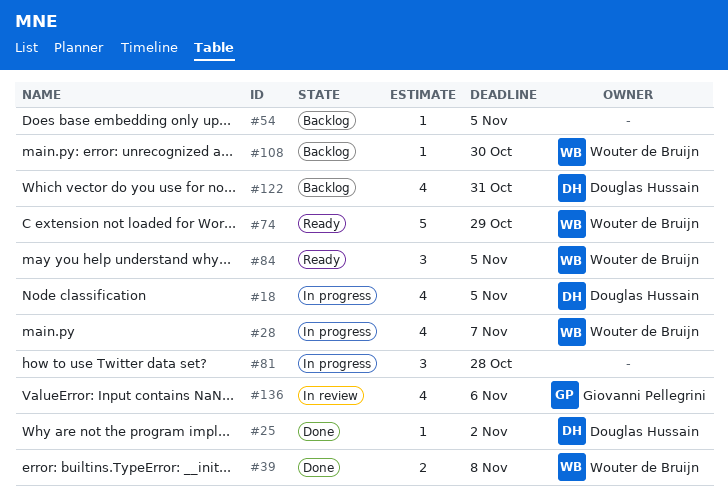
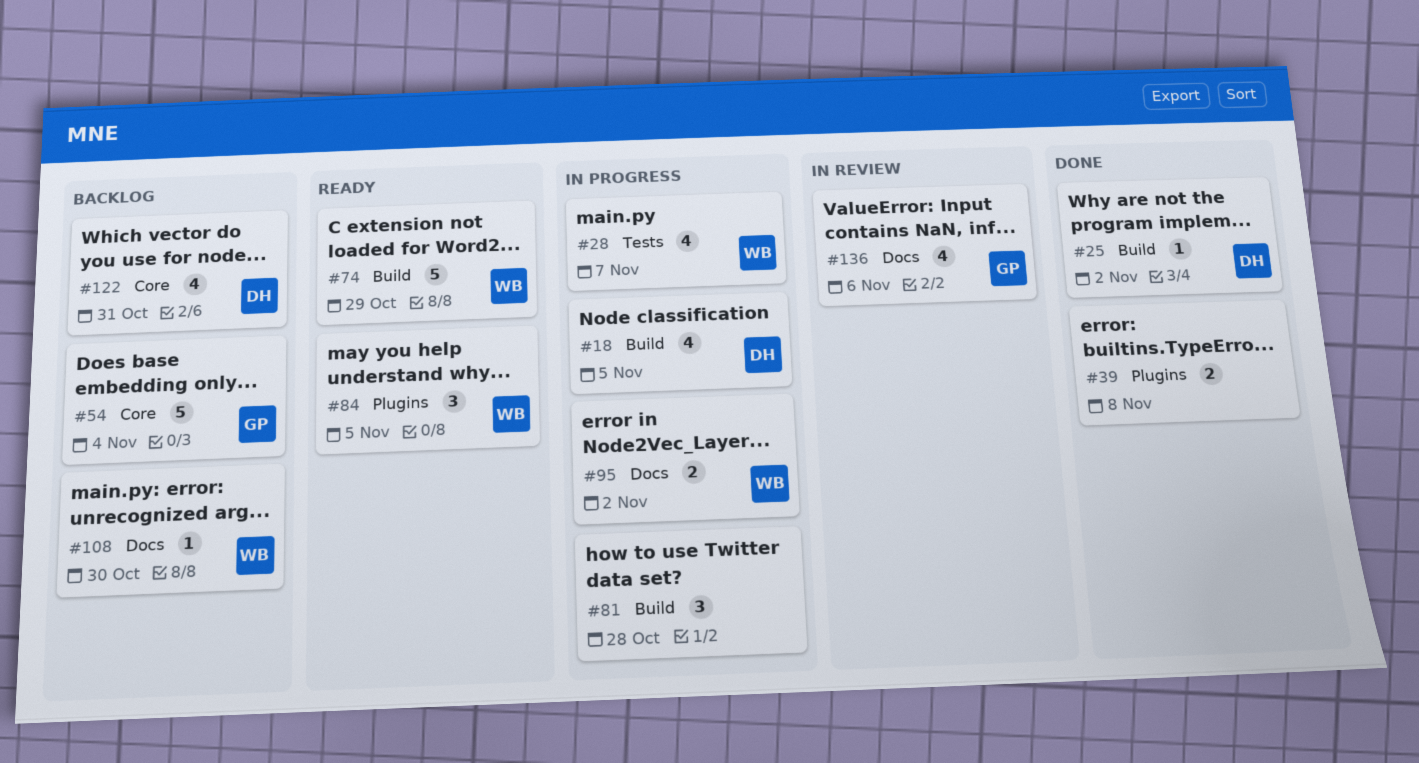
#39, owner: Wouter de Bruijn -> none
#54, owner: none -> Giovanni Pellegrini
#54, estimate: 1 -> 5
#54, due: Nov 5 -> Nov 4
#95: none -> present

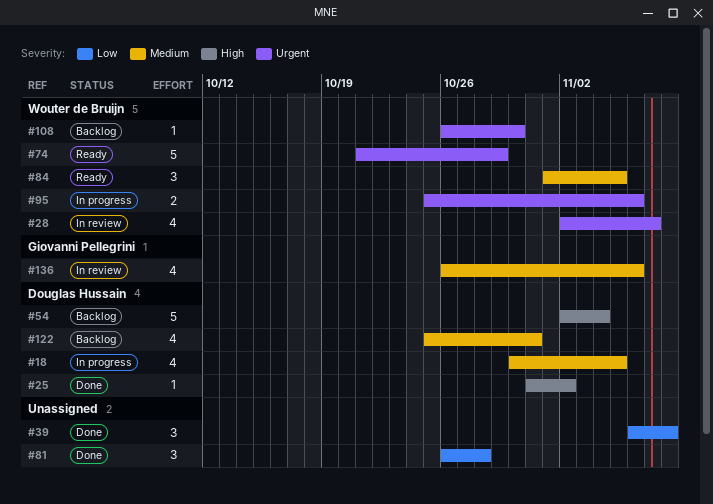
#28, status: In progress -> In review
#39, estimate: 2 -> 3
#54, owner: Giovanni Pellegrini -> Douglas Hussain
#81, status: In progress -> Done
#95, due: Nov 2 -> Nov 6

